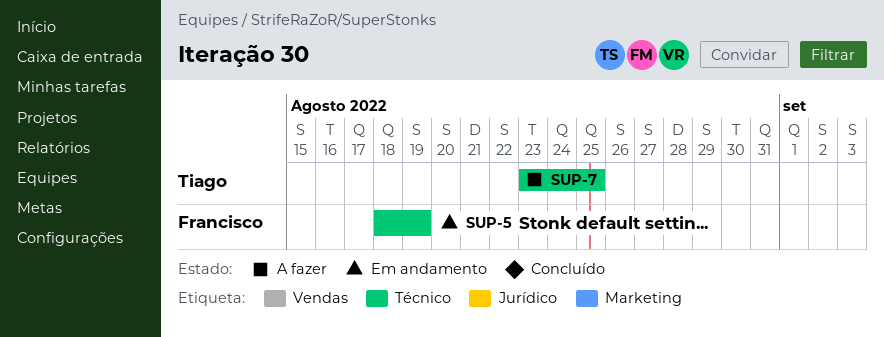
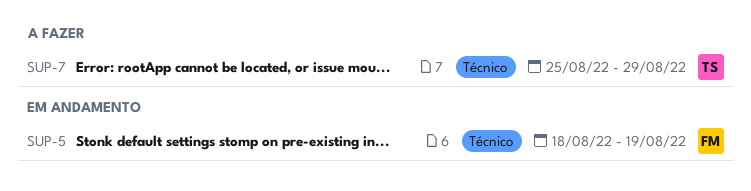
SUP-7, start: Aug 23 -> Aug 25
SUP-7, due: Aug 25 -> Aug 29

